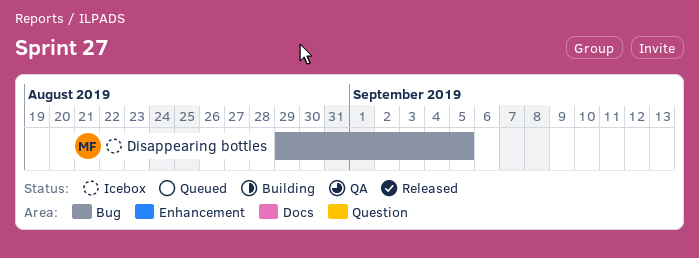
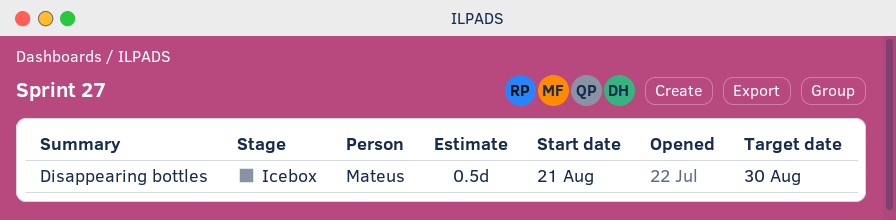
Disappearing bottles, start: Aug 29 -> Aug 21
Disappearing bottles, due: Sep 5 -> Aug 30

